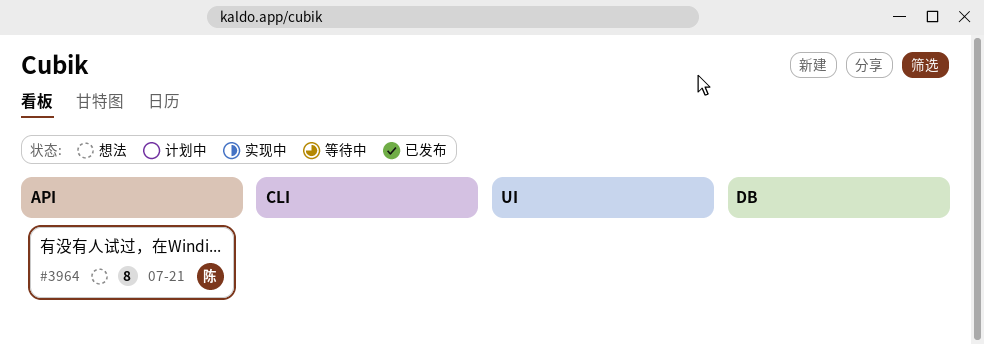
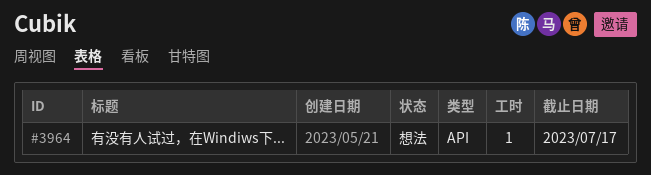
#3964, estimate: 8 -> 1
#3964, due: Jul 21 -> Jul 17

